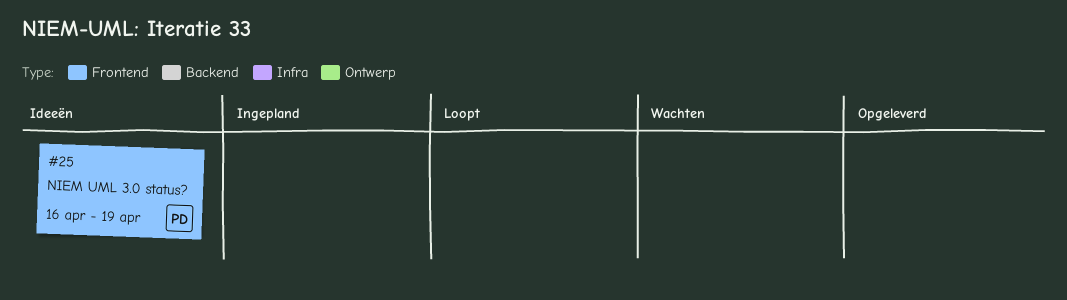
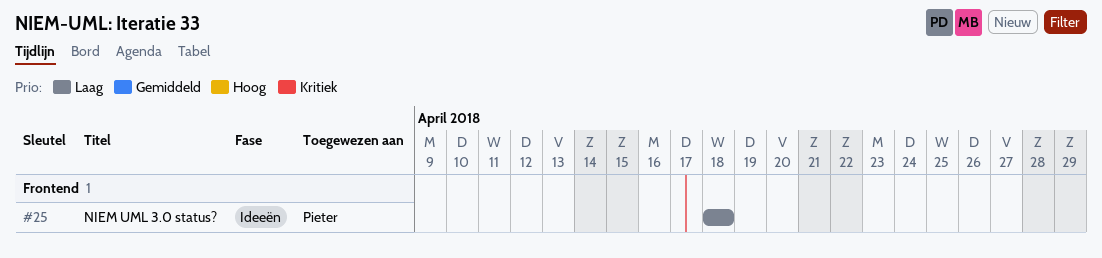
#25, start: Apr 16 -> Apr 18
#25, due: Apr 19 -> Apr 18

